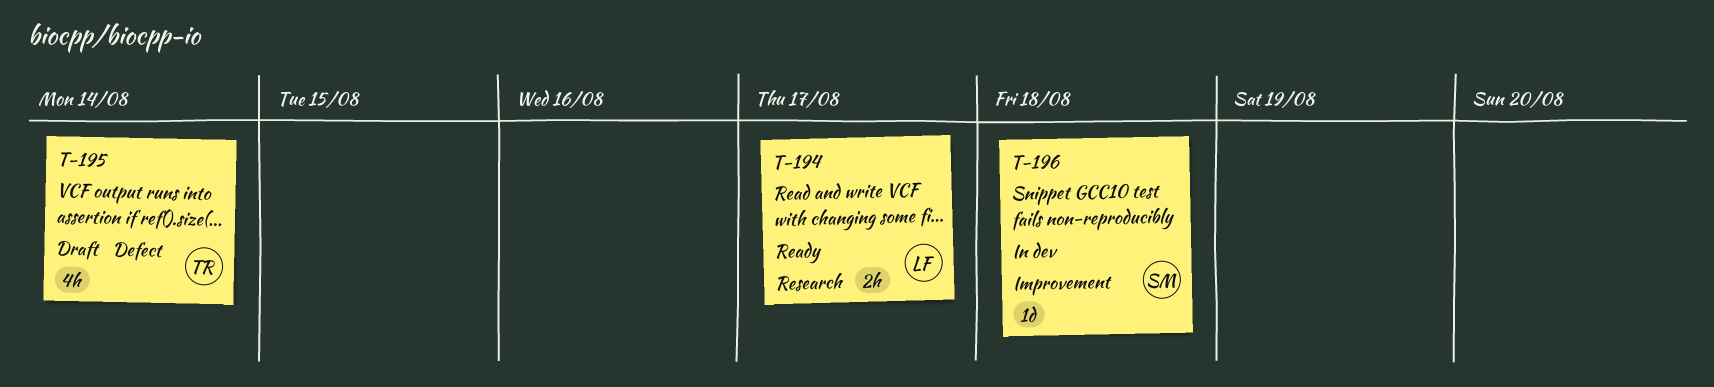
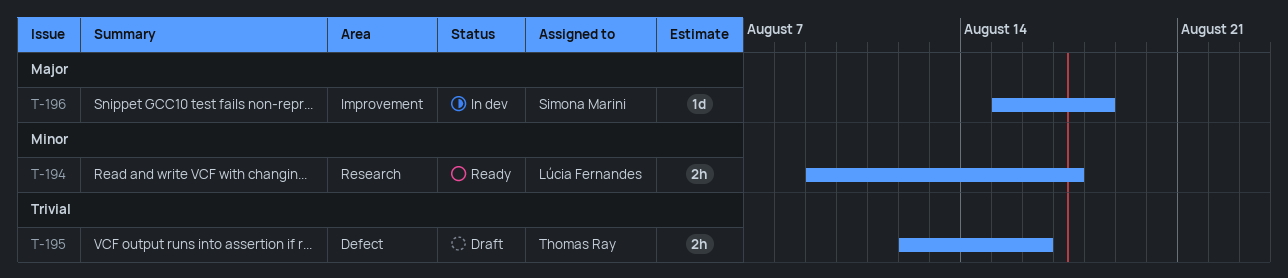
T-195, estimate: 4h -> 2h
T-195, due: Aug 14 -> Aug 16

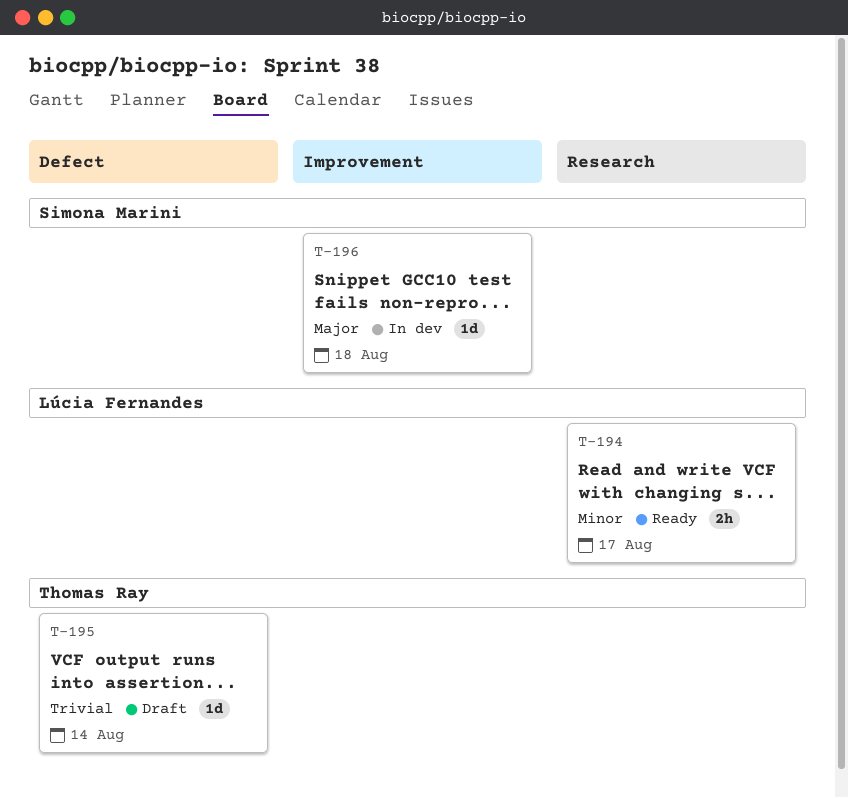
T-195, estimate: 2h -> 1d
T-195, due: Aug 16 -> Aug 14

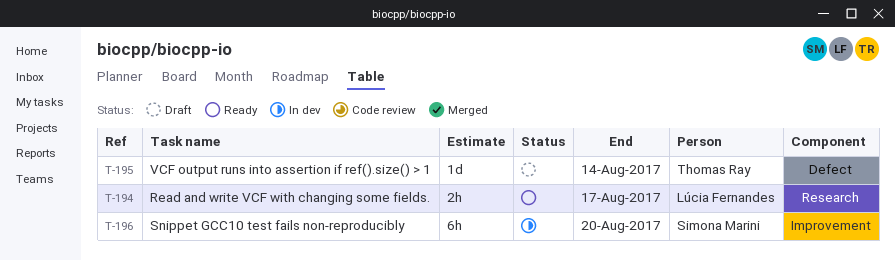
T-196, estimate: 1d -> 6h
T-196, due: Aug 18 -> Aug 20

